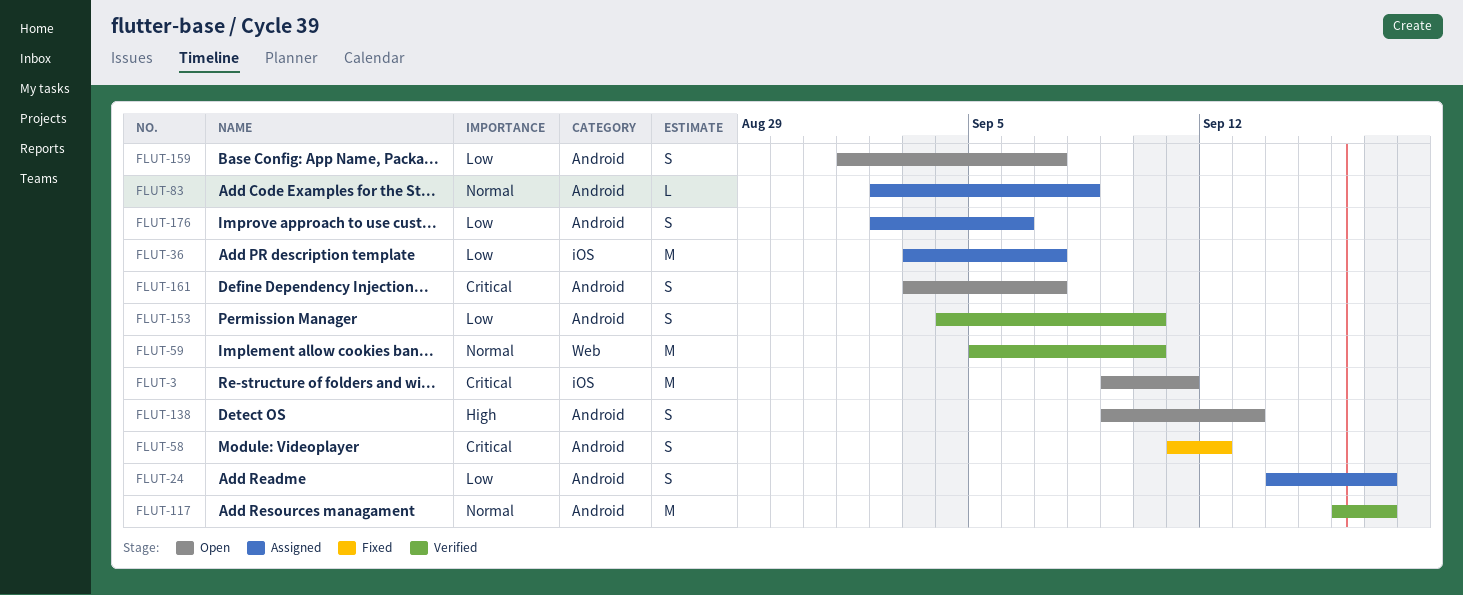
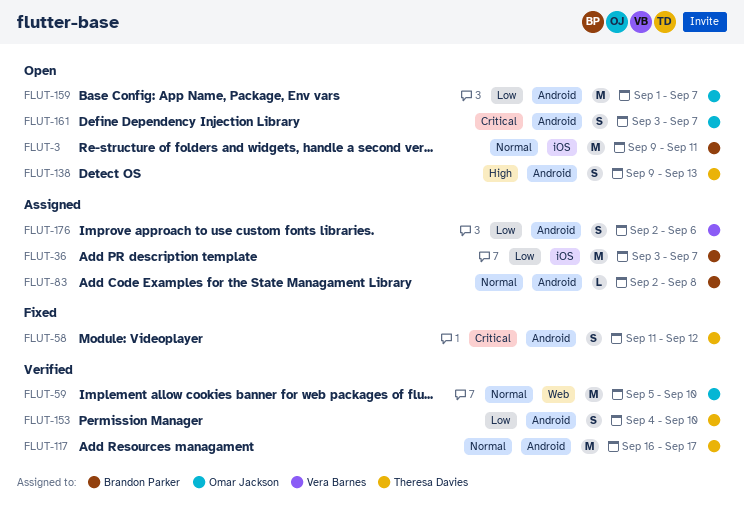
FLUT-3, priority: Critical -> Normal
FLUT-24: present -> none
FLUT-159, estimate: S -> M

